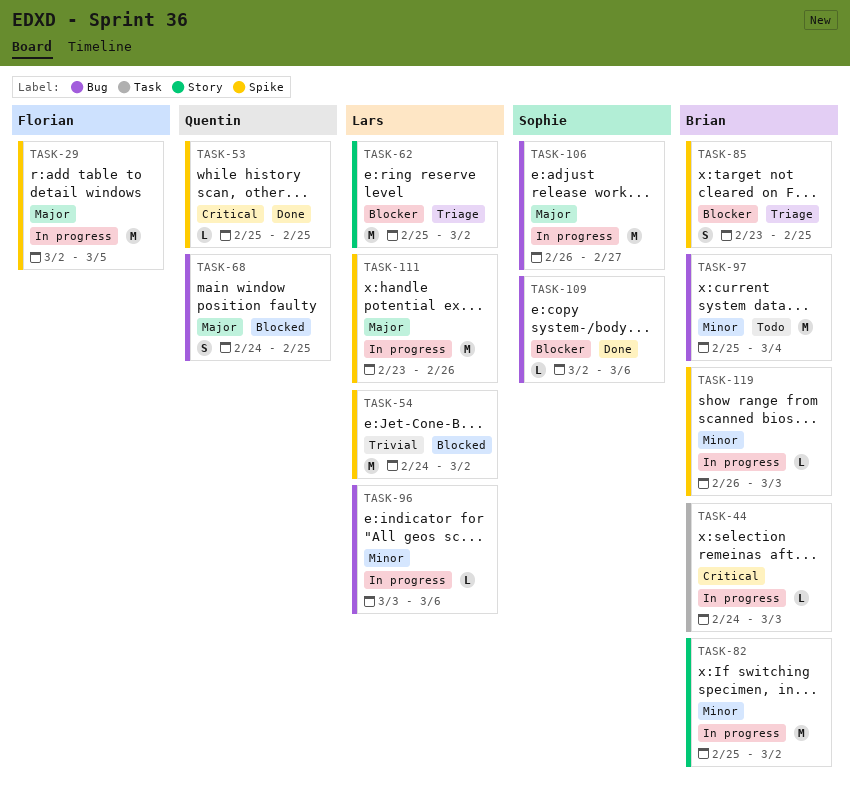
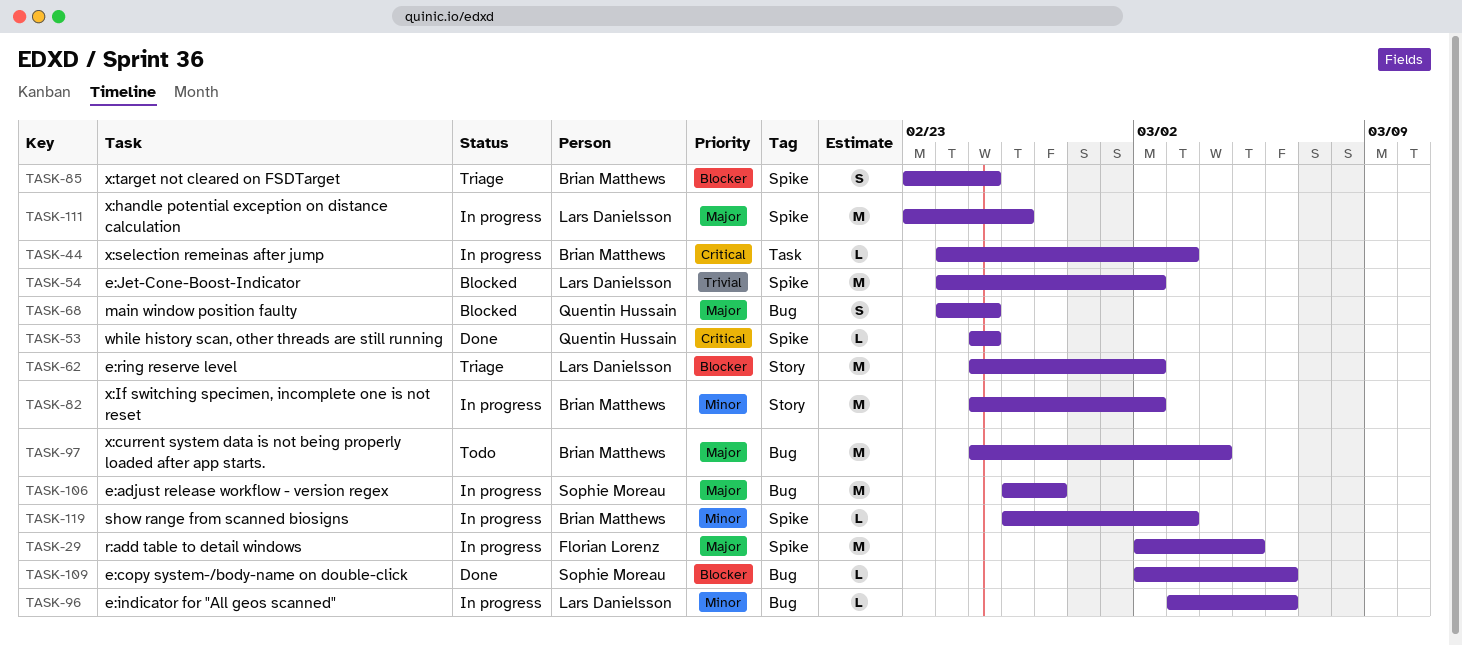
TASK-97, priority: Minor -> Major

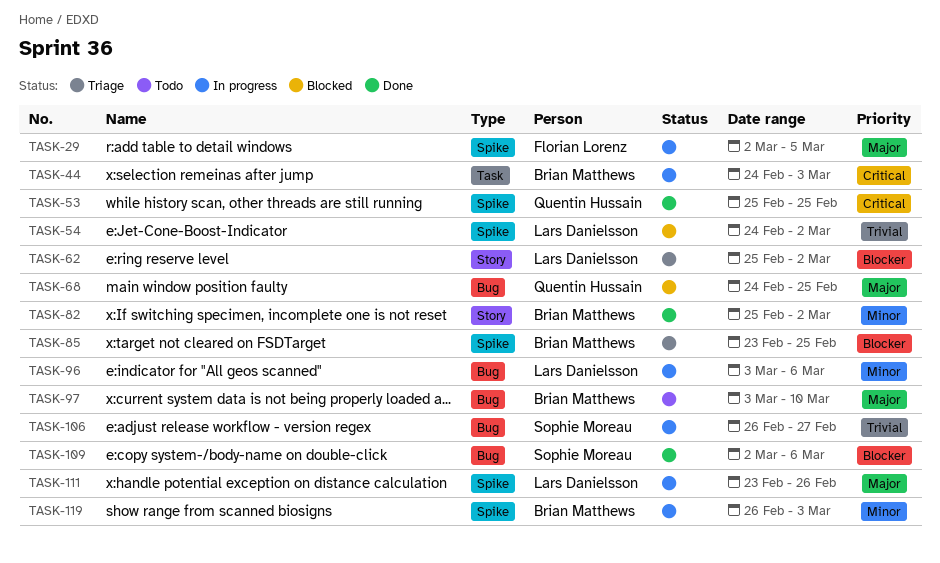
TASK-82, status: In progress -> Done
TASK-97, start: Feb 25 -> Mar 3
TASK-97, due: Mar 4 -> Mar 10
TASK-106, priority: Major -> Trivial

